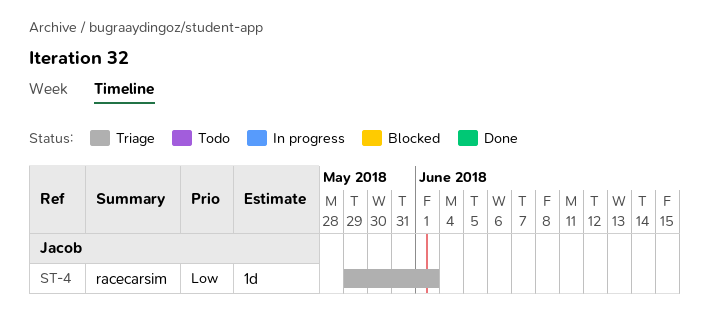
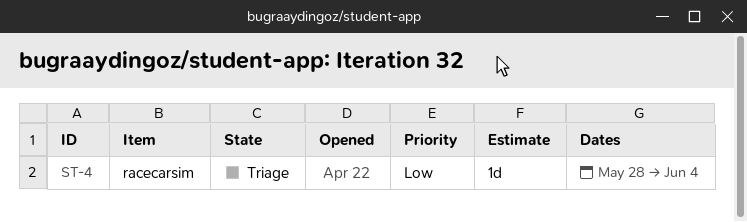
ST-4, start: May 29 -> May 28
ST-4, due: Jun 1 -> Jun 4

